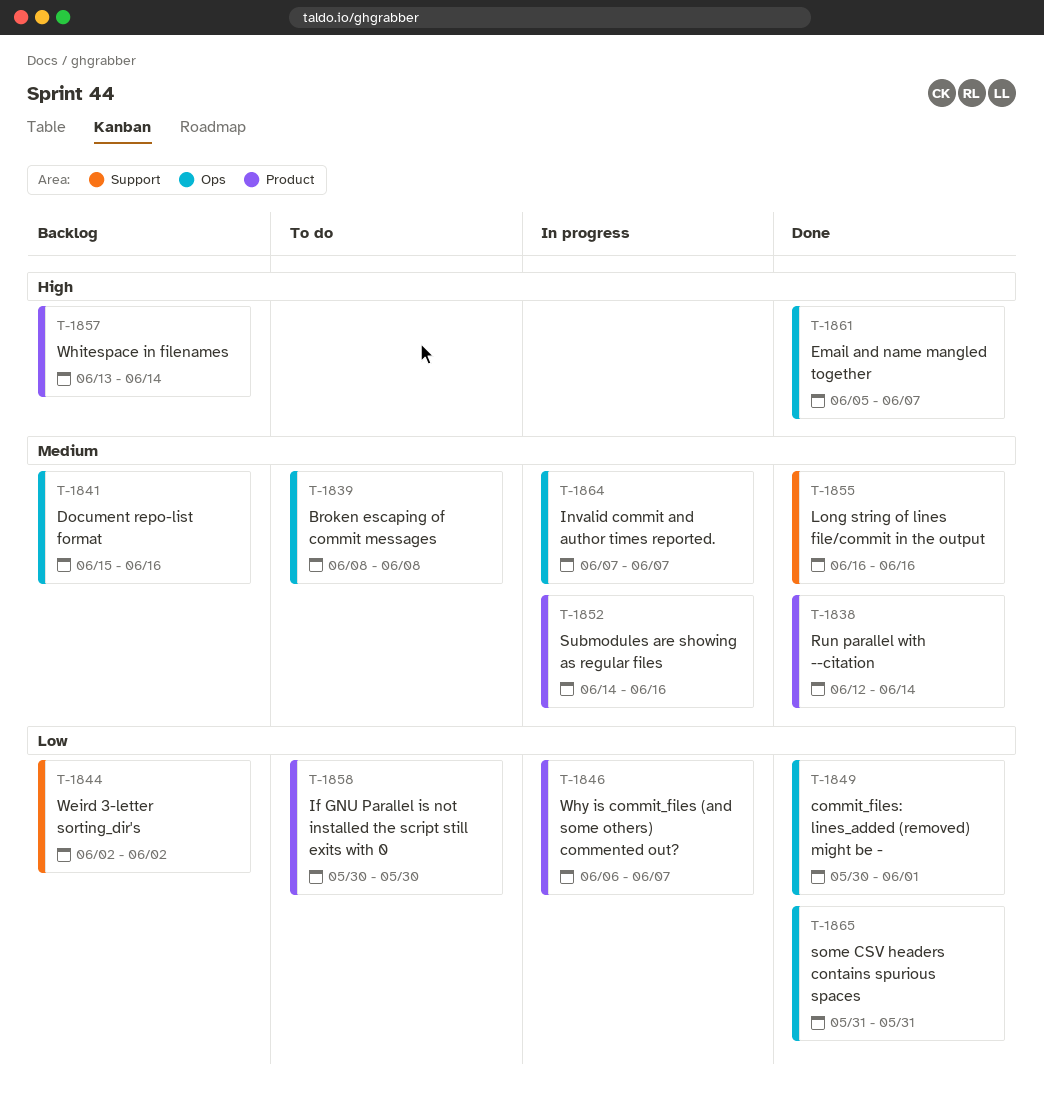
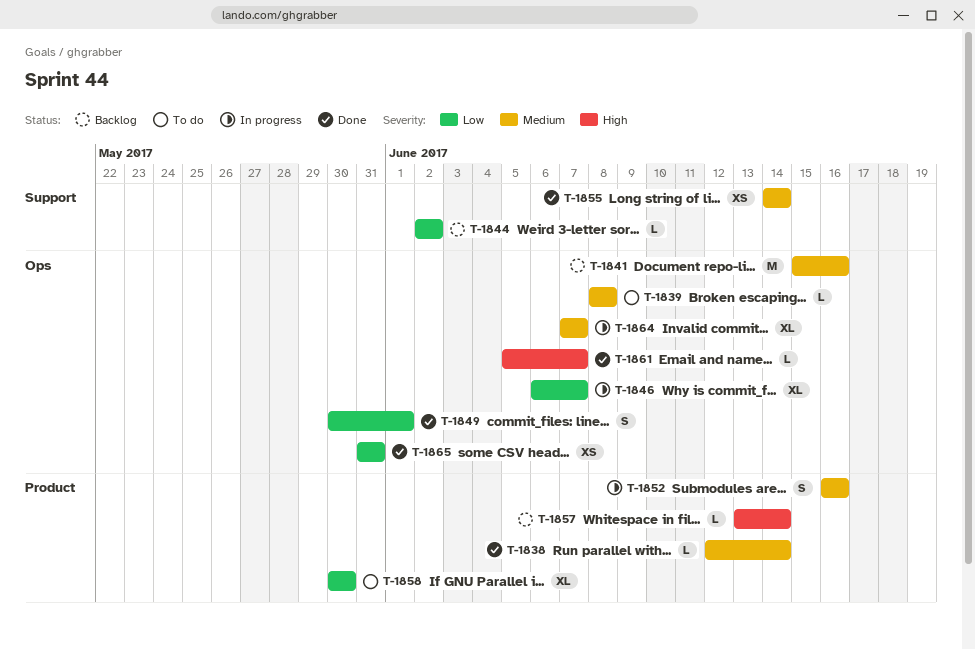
T-1846, label: Product -> Ops
T-1852, start: Jun 14 -> Jun 16
T-1855, start: Jun 16 -> Jun 14
T-1855, due: Jun 16 -> Jun 14

